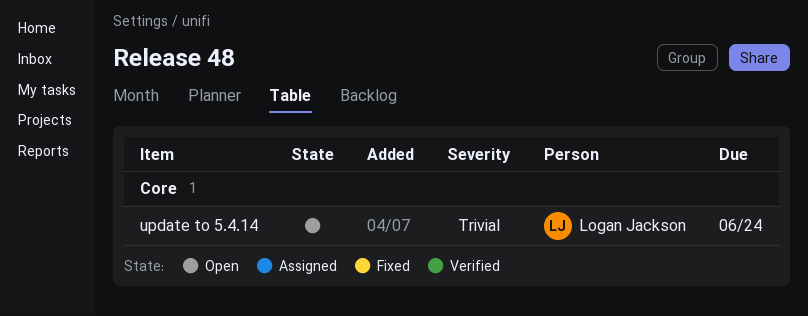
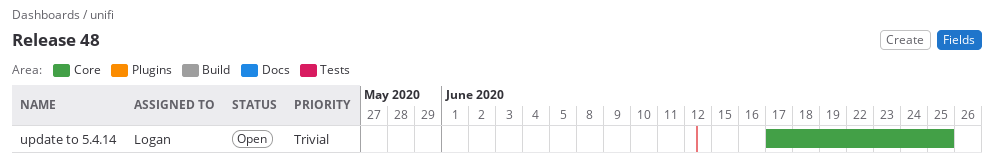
update to 5.4.14, due: Jun 24 -> Jun 25

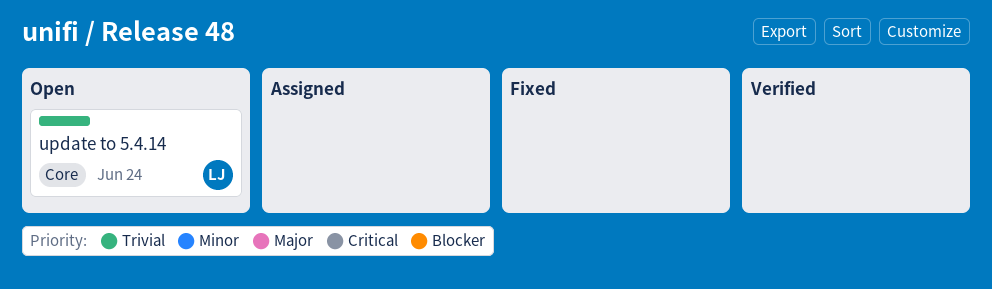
update to 5.4.14, due: Jun 25 -> Jun 24

